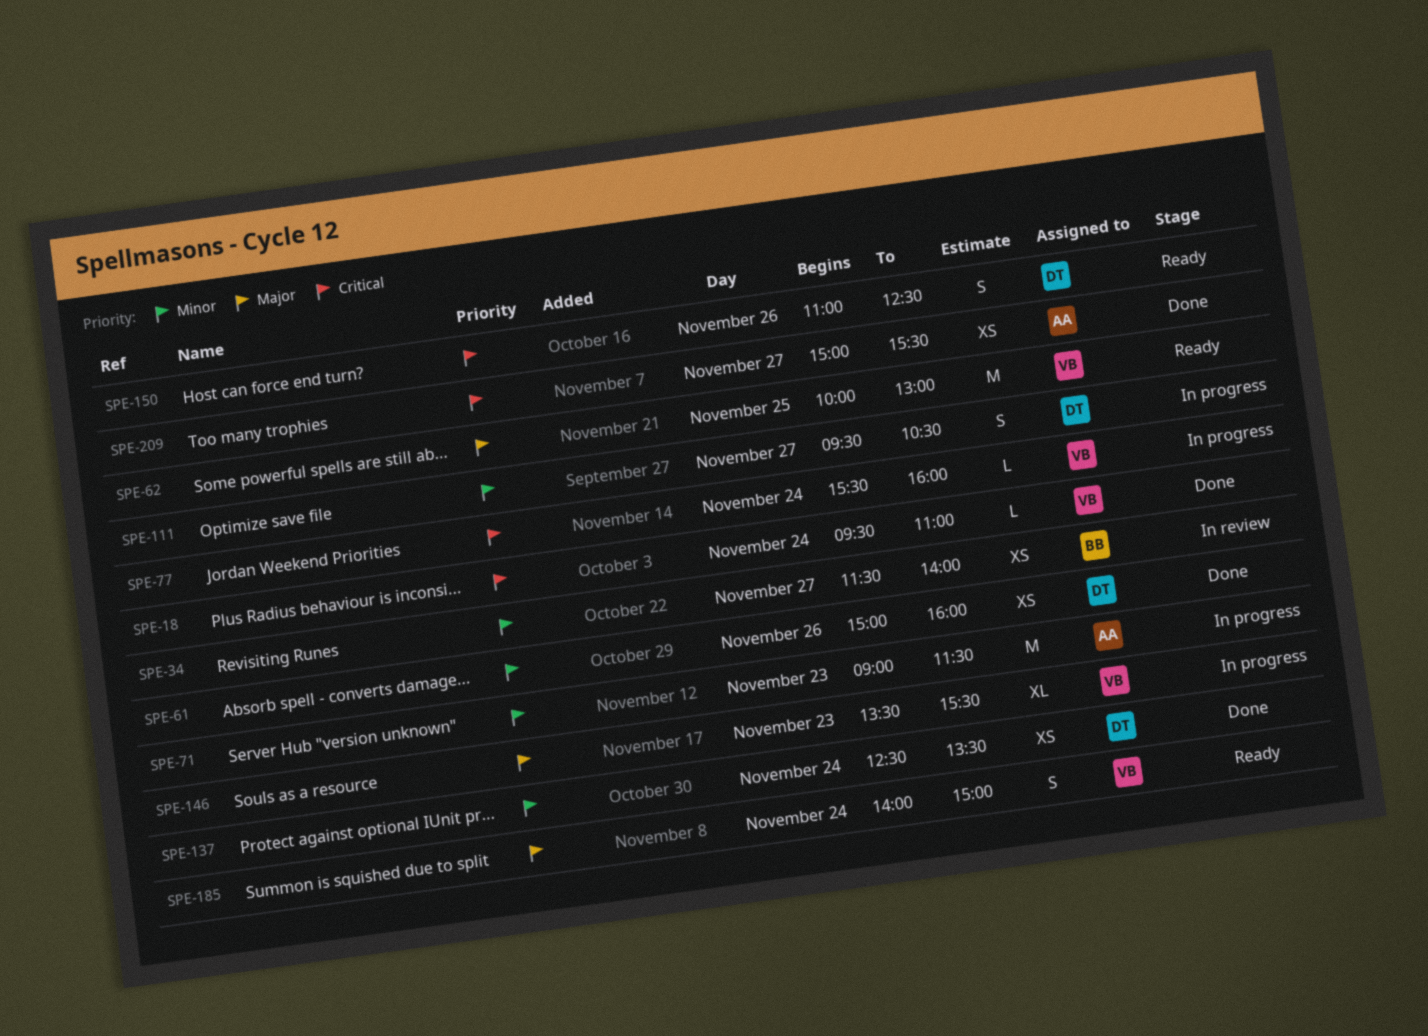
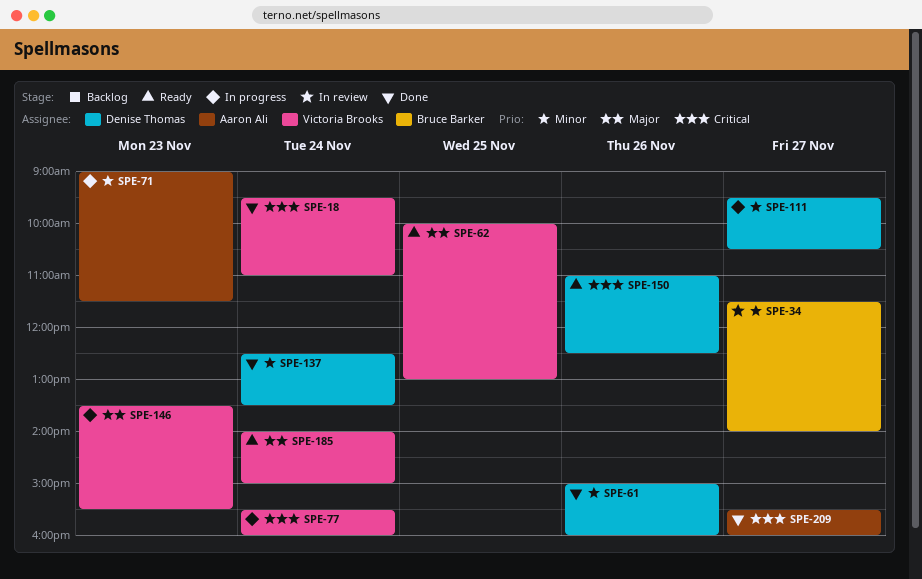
SPE-209, begins: 15:00 -> 15:30
SPE-209, ends: 15:30 -> 16:00

